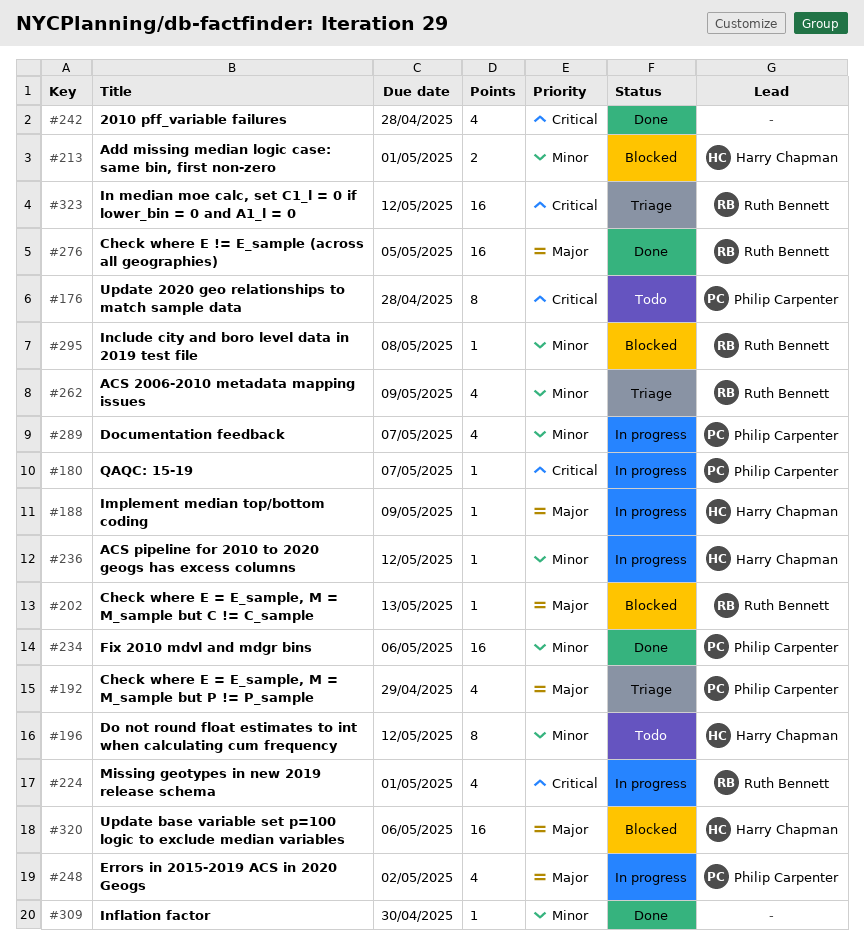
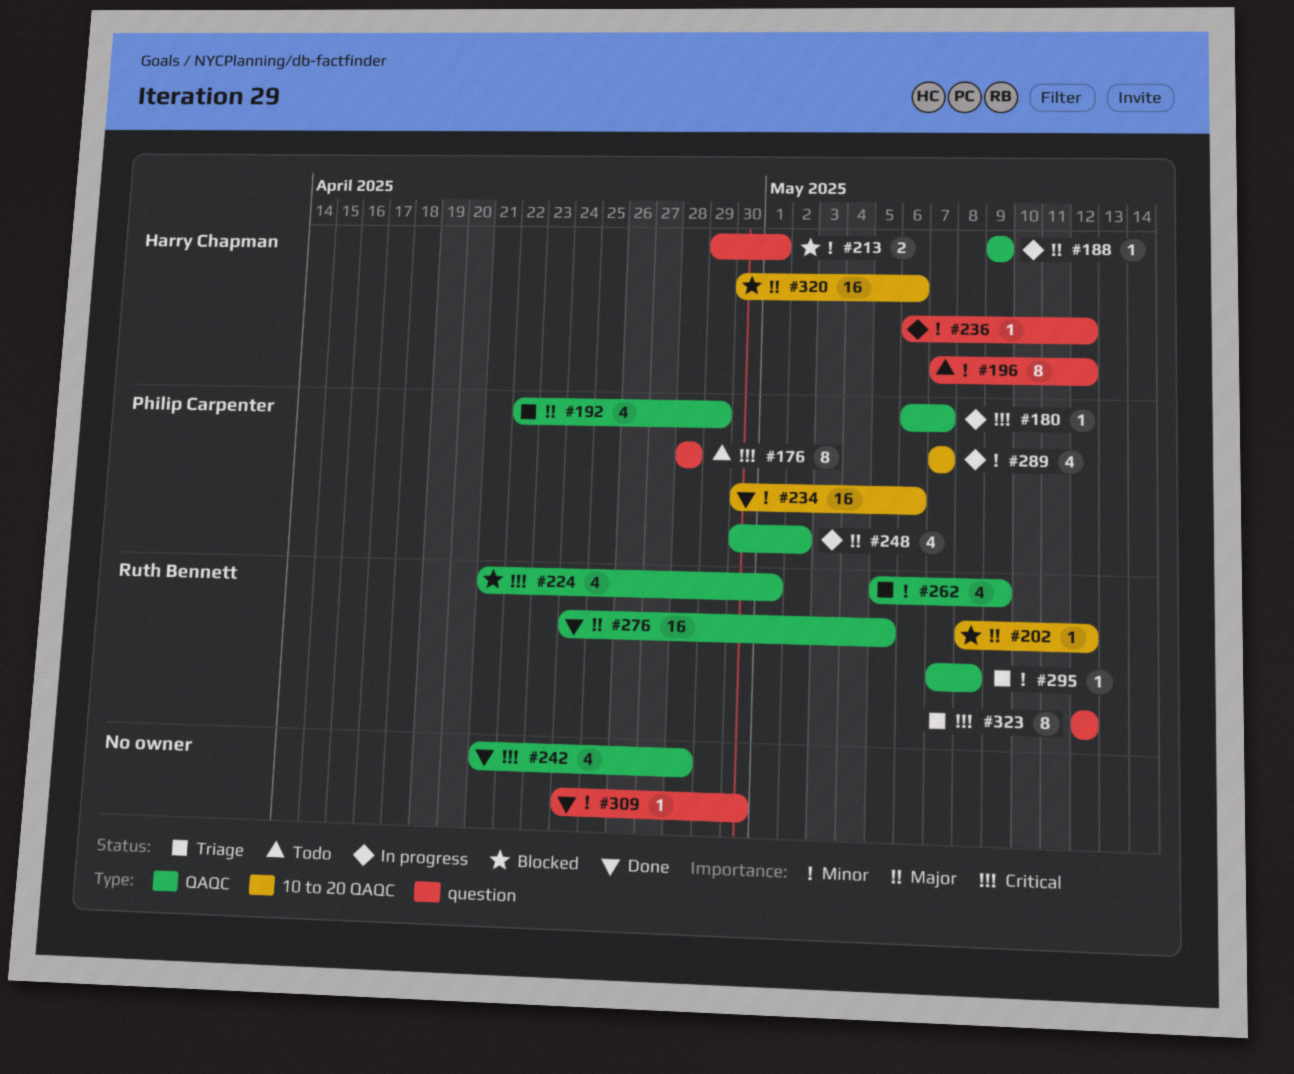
#202, due: May 13 -> May 12
#224, status: In progress -> Blocked
#295, status: Blocked -> Triage
#323, estimate: 16 -> 8

